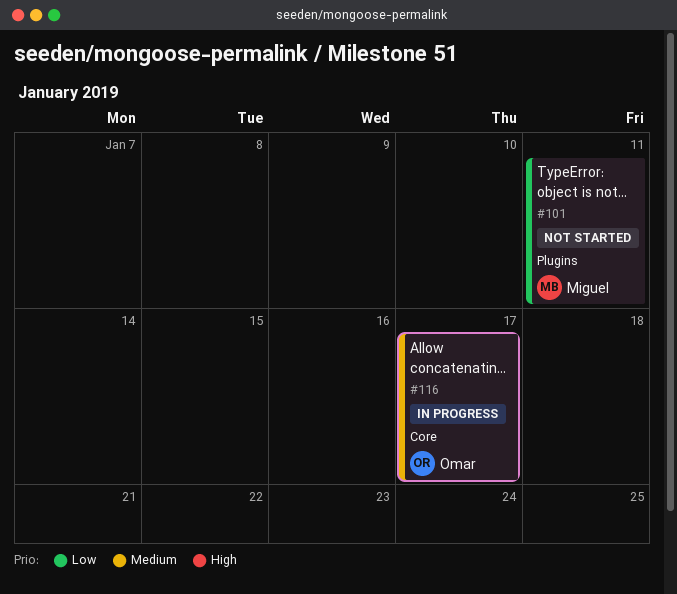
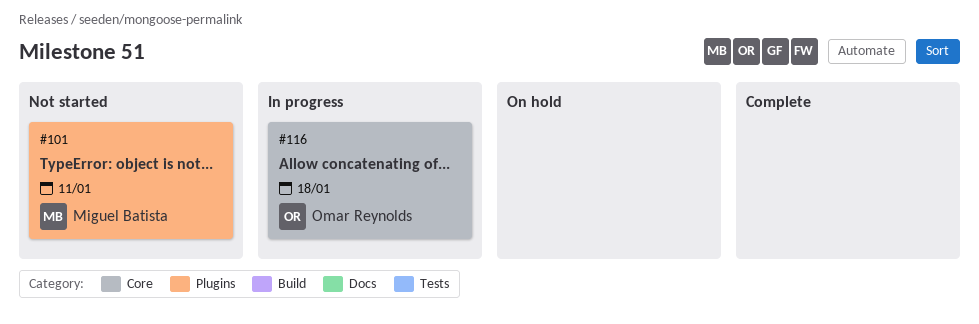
#116, due: Jan 17 -> Jan 18

